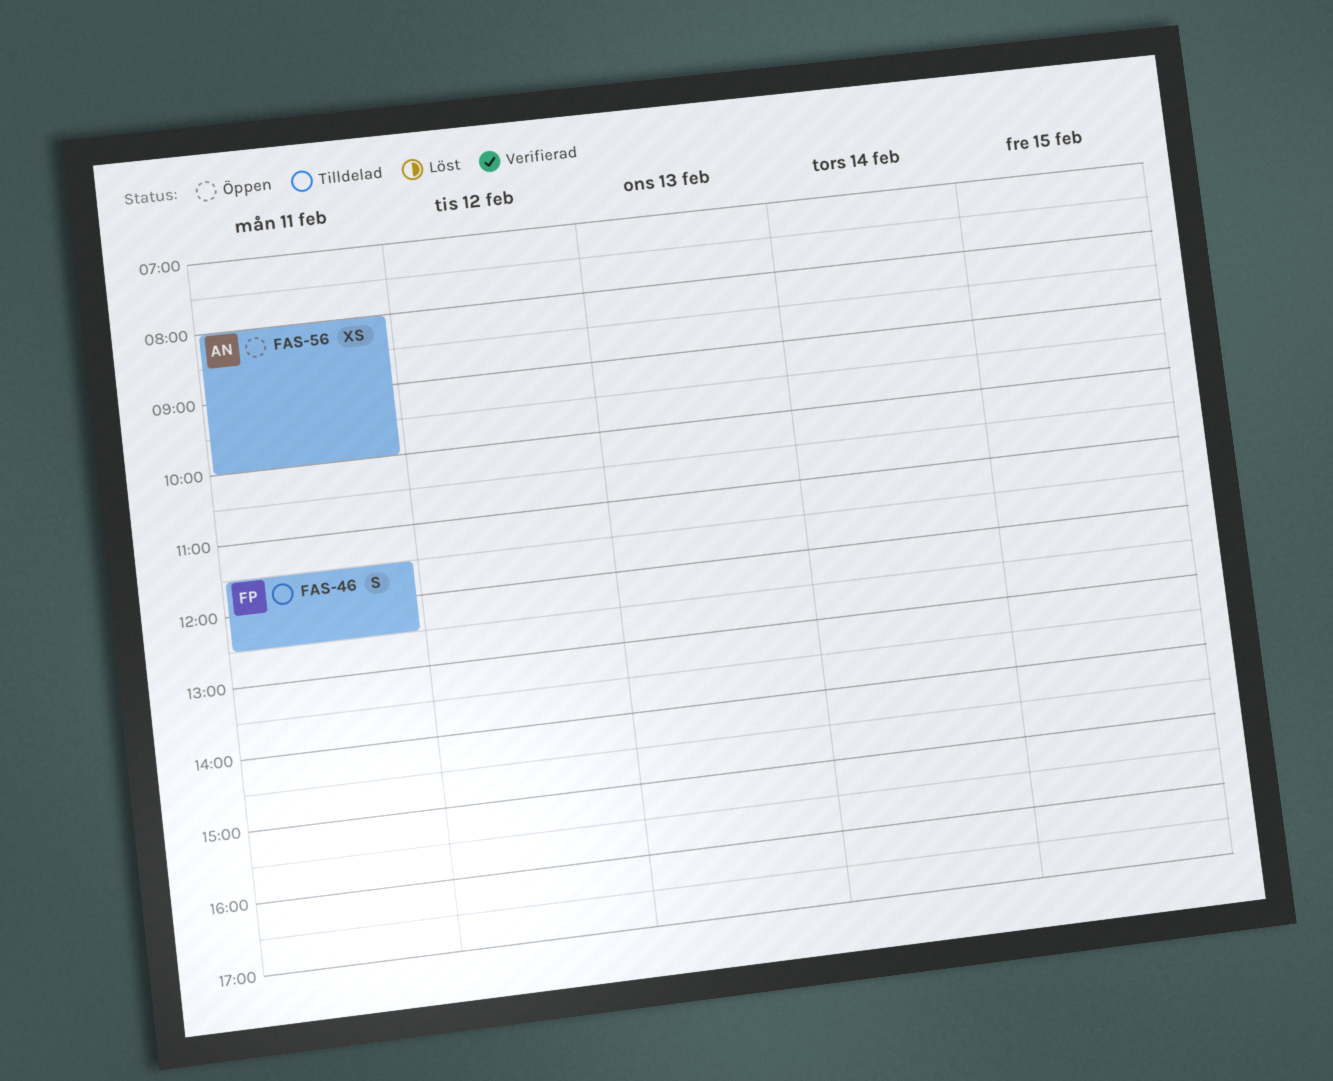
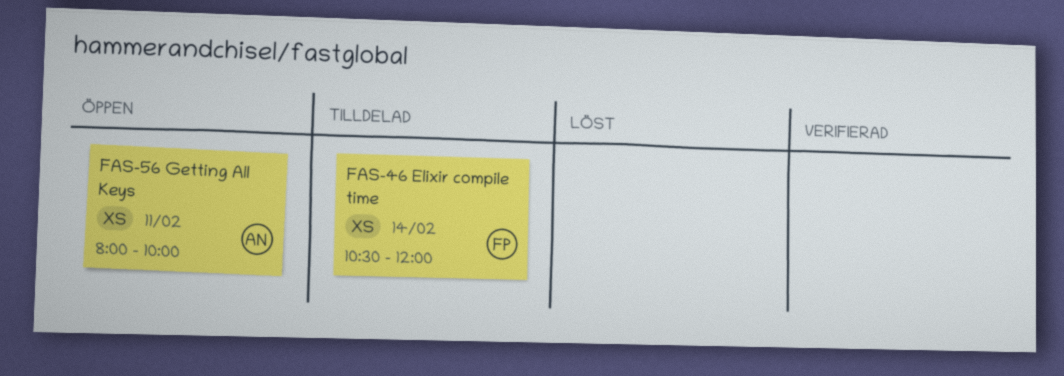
FAS-46, estimate: S -> XS
FAS-46, day: Feb 11 -> Feb 14
FAS-46, begins: 11:30 -> 10:30
FAS-46, ends: 12:30 -> 12:00

